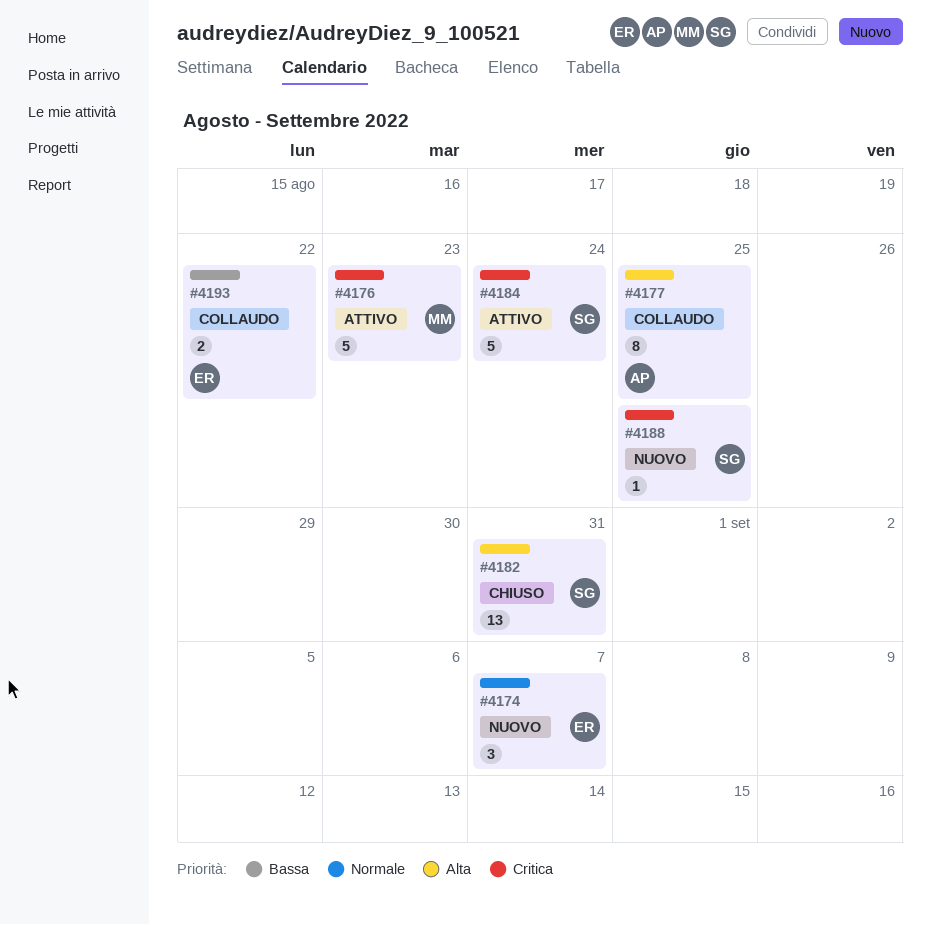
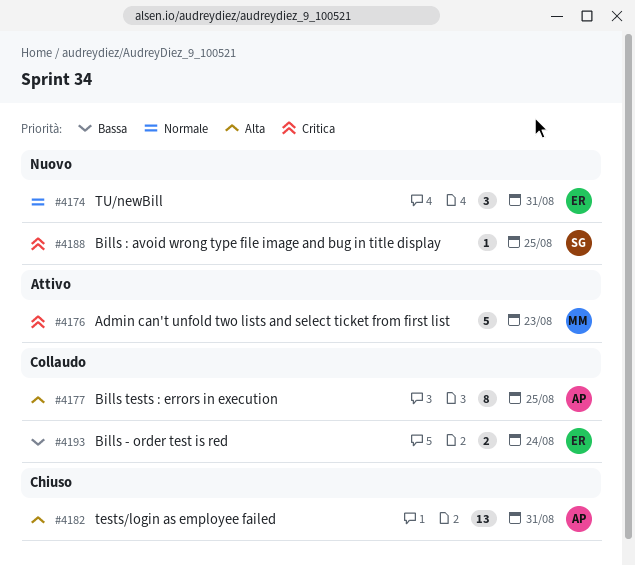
#4174, due: Sep 7 -> Aug 31
#4182, owner: SG -> AP
#4184: present -> none
#4193, due: Aug 22 -> Aug 24

